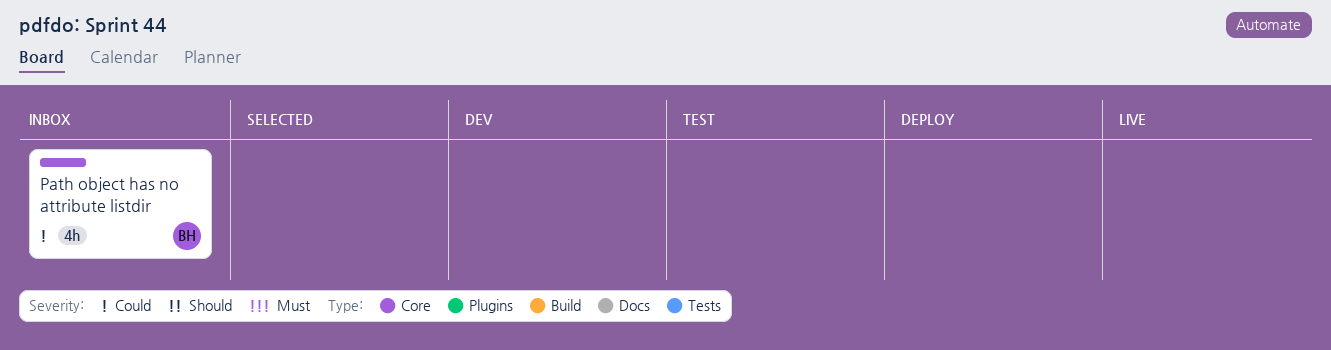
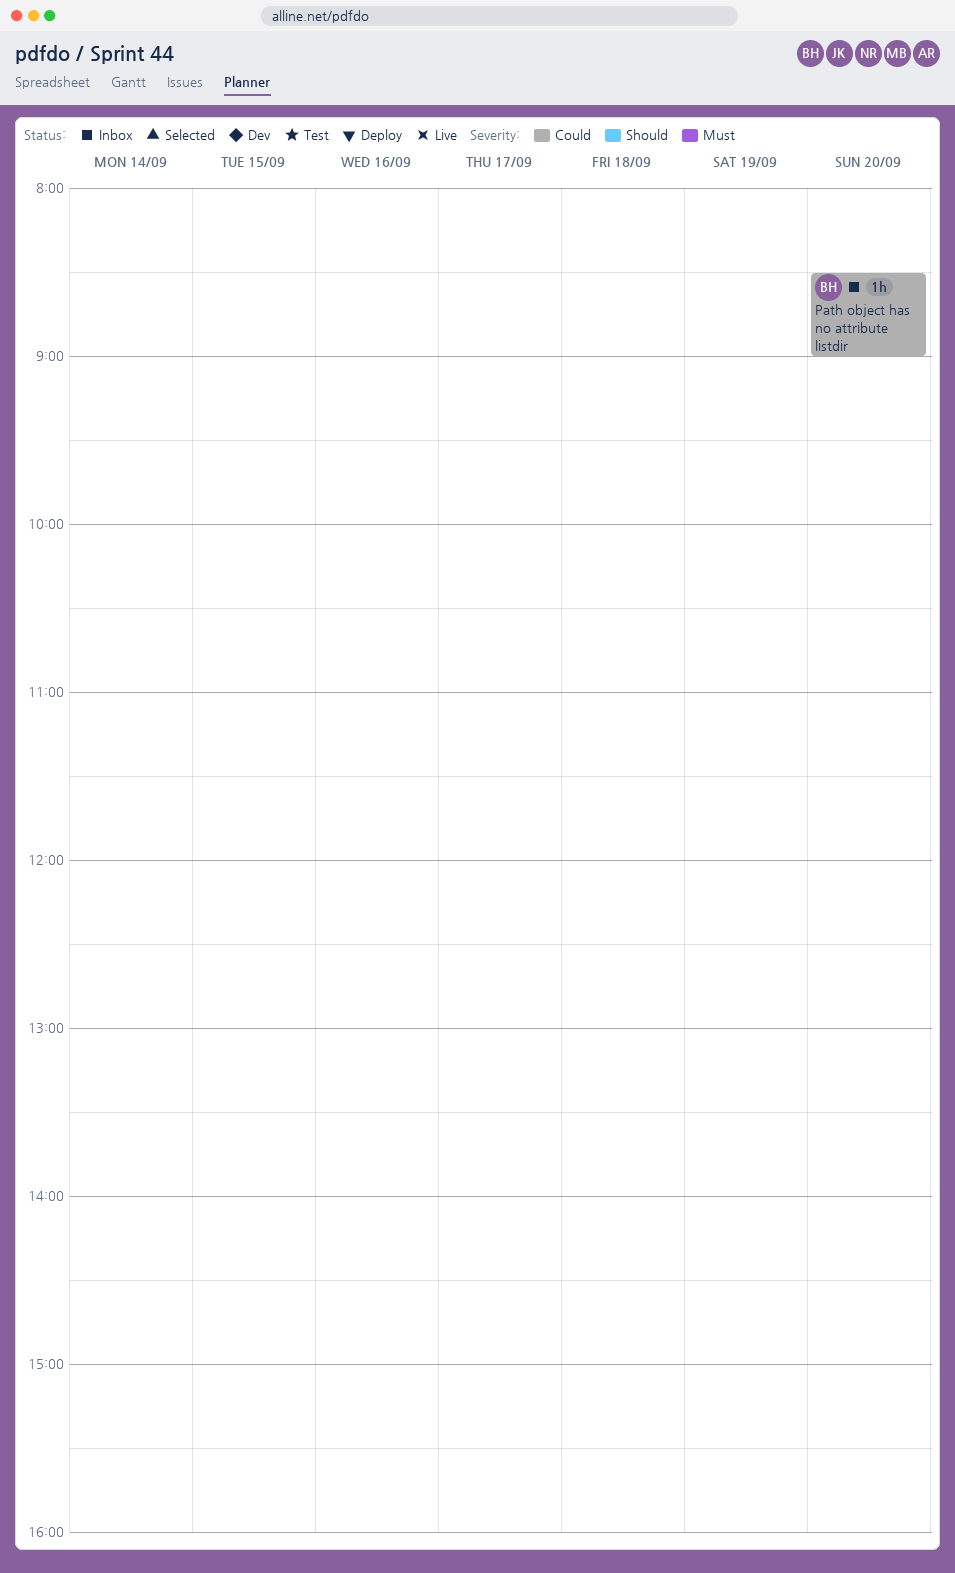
Path object has no attribute listdir, estimate: 4h -> 1h

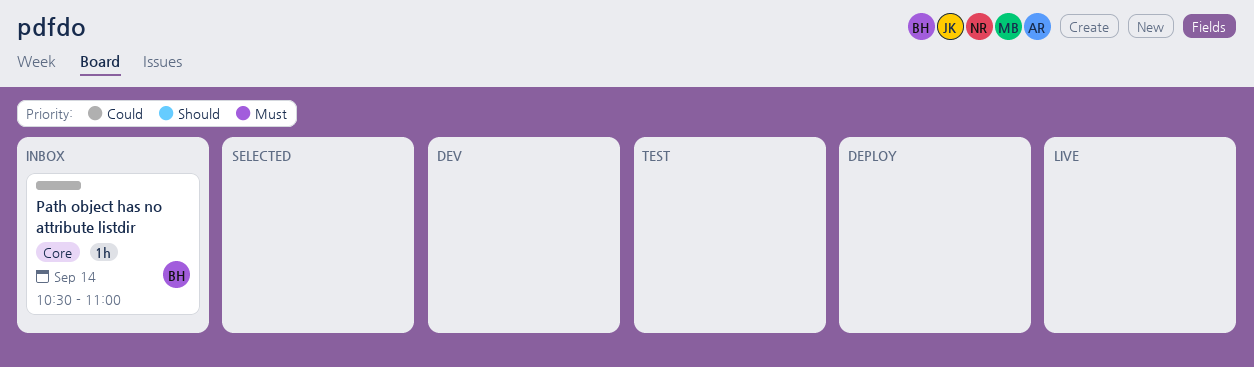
Path object has no attribute listdir, day: Sep 20 -> Sep 14
Path object has no attribute listdir, begins: 08:30 -> 10:30
Path object has no attribute listdir, ends: 09:00 -> 11:00

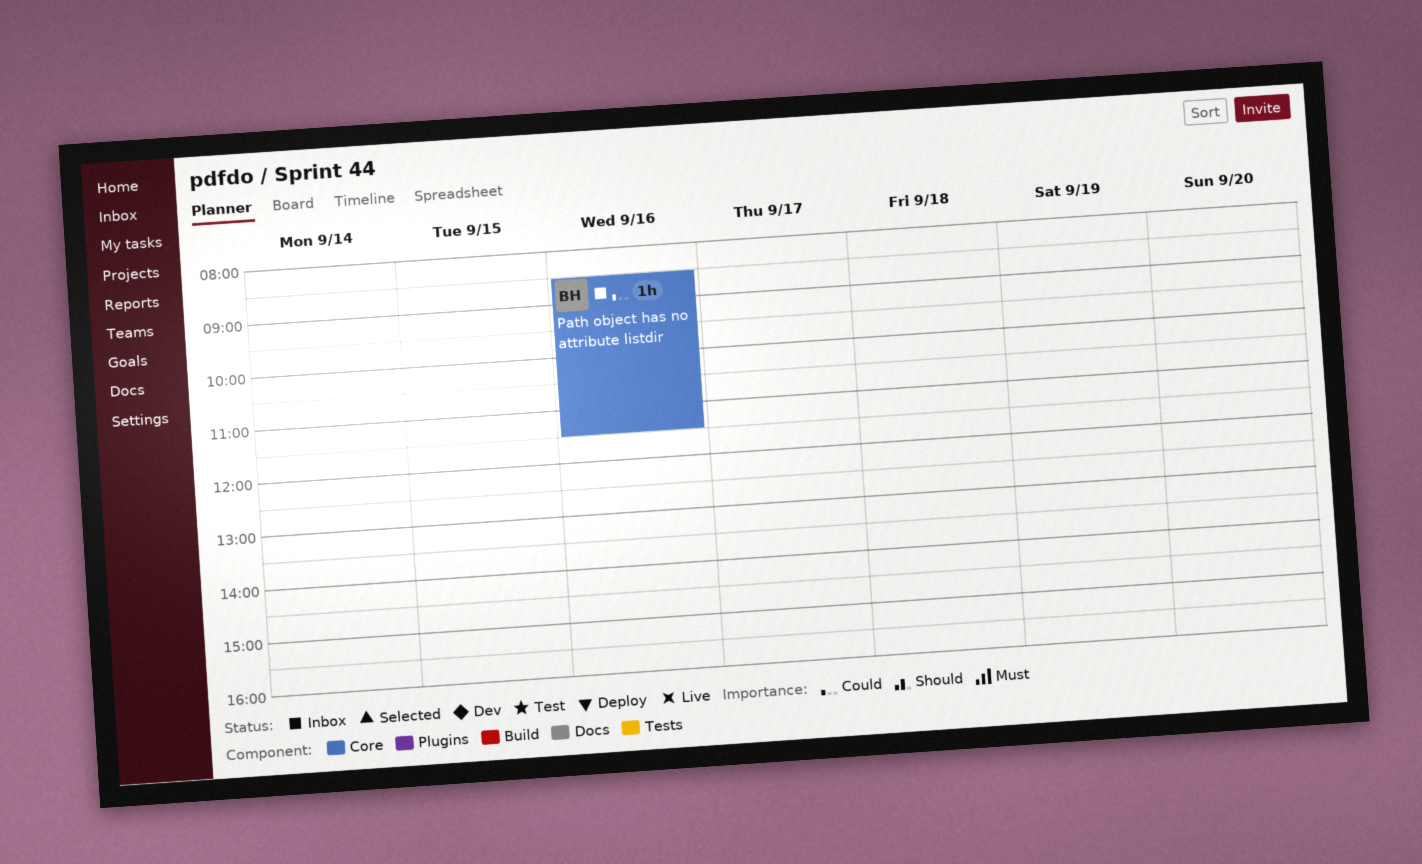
Path object has no attribute listdir, day: Sep 14 -> Sep 16
Path object has no attribute listdir, begins: 10:30 -> 08:30
Path object has no attribute listdir, ends: 11:00 -> 11:30

